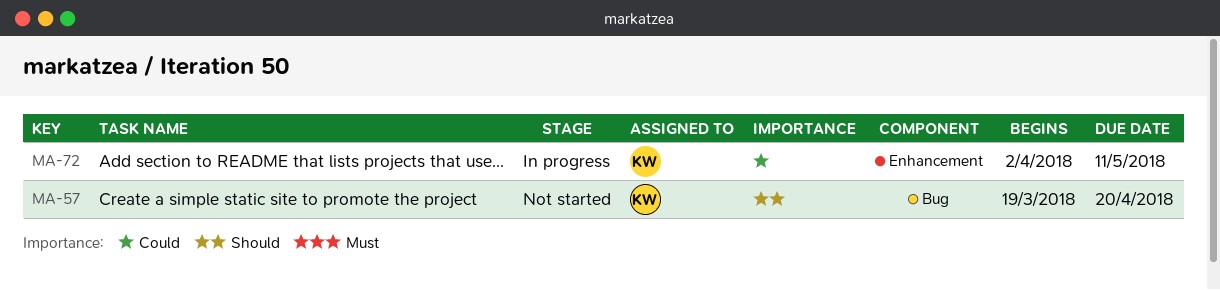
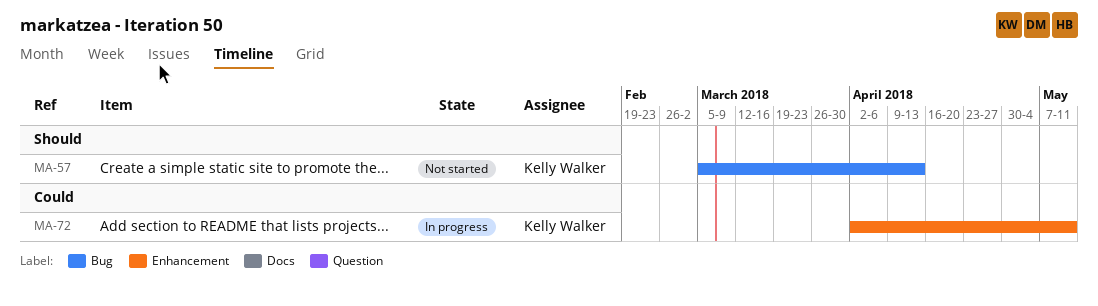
MA-57, start: Mar 19 -> Mar 5
MA-57, due: Apr 20 -> Apr 13

